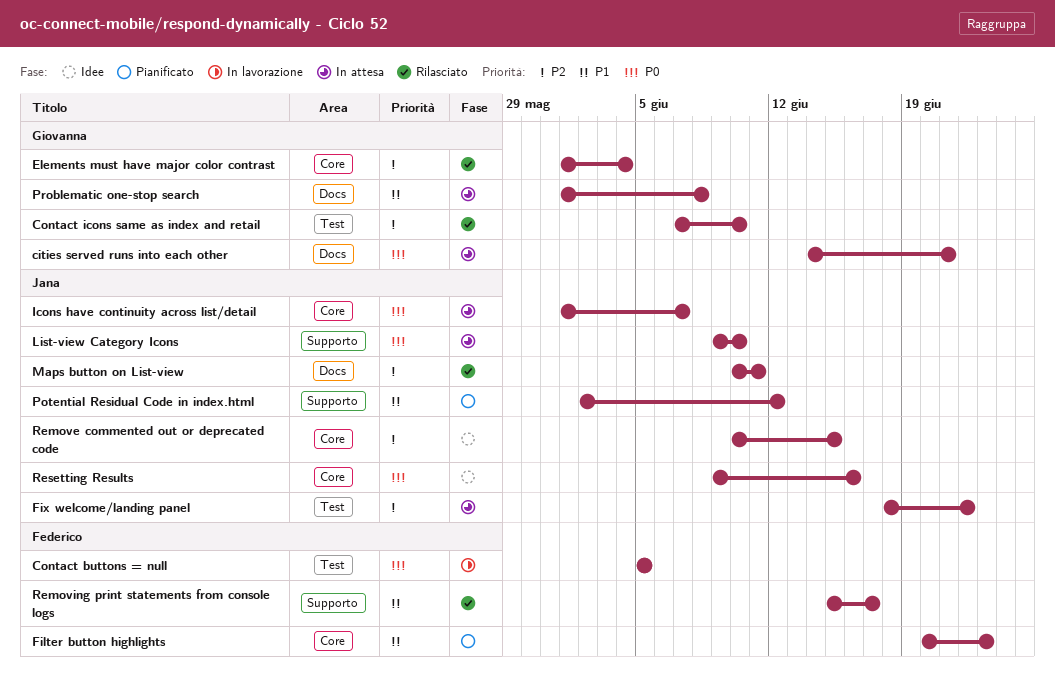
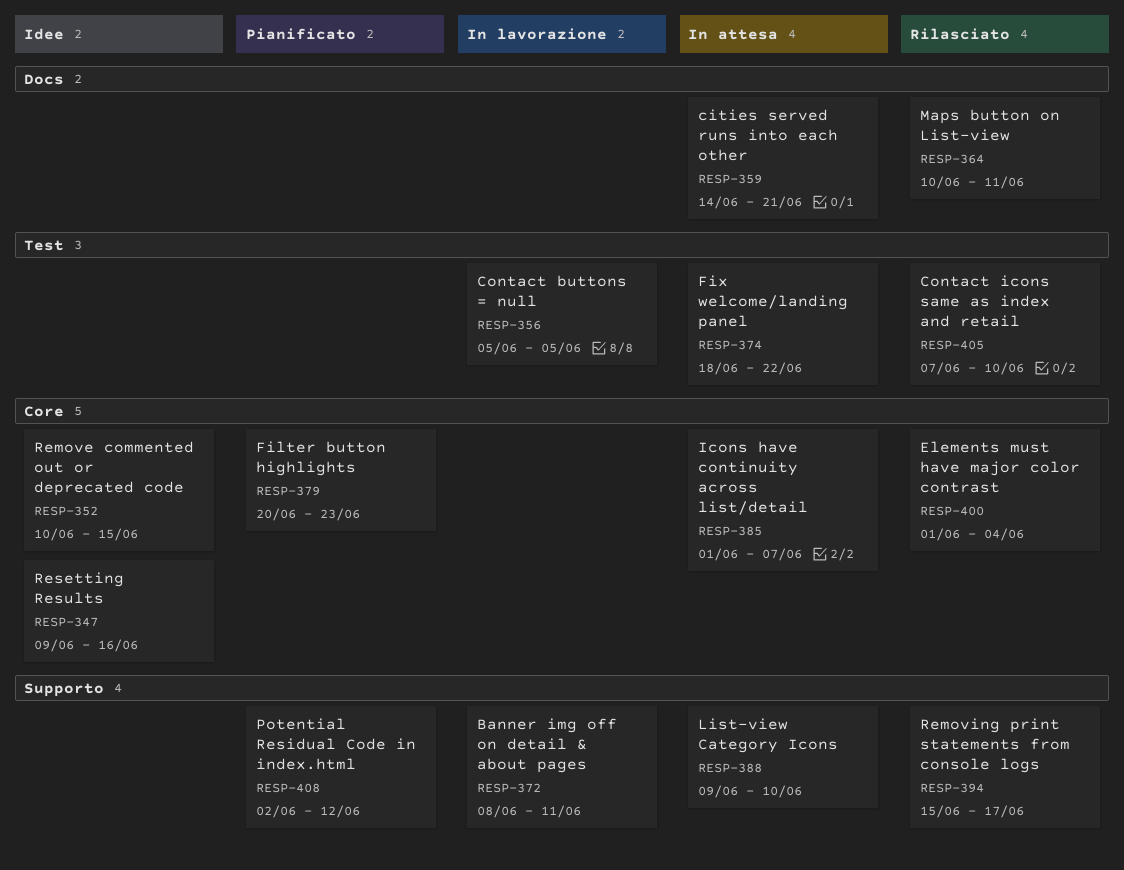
Banner img off on detail & about pages: none -> present
Problematic one-stop search: present -> none

